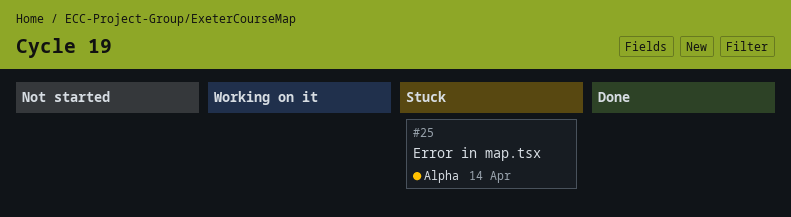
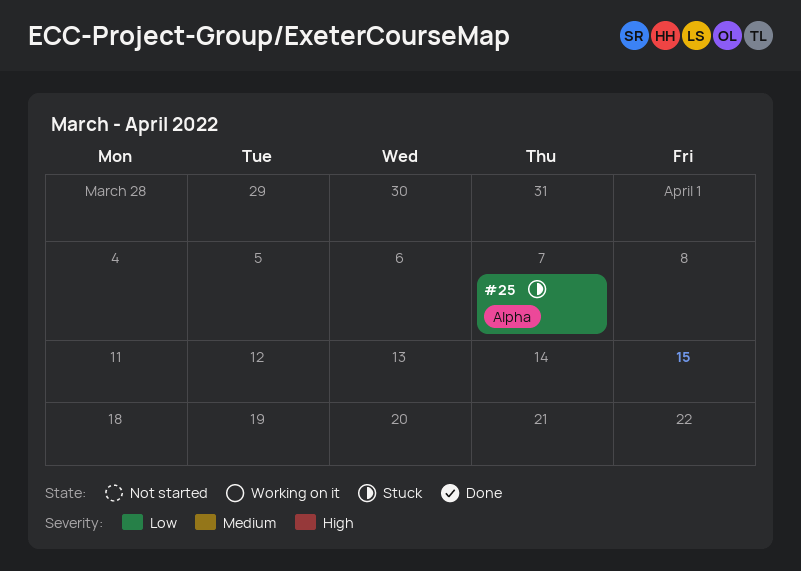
#25, due: Apr 14 -> Apr 7

